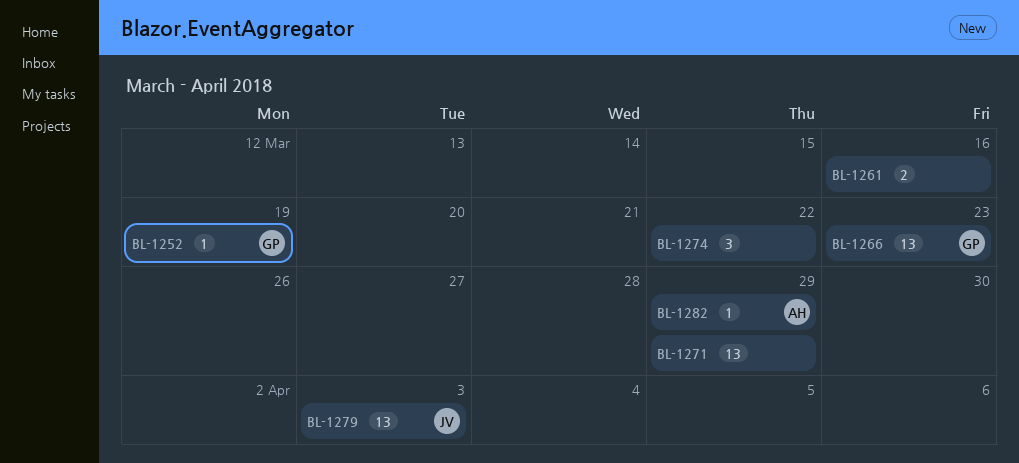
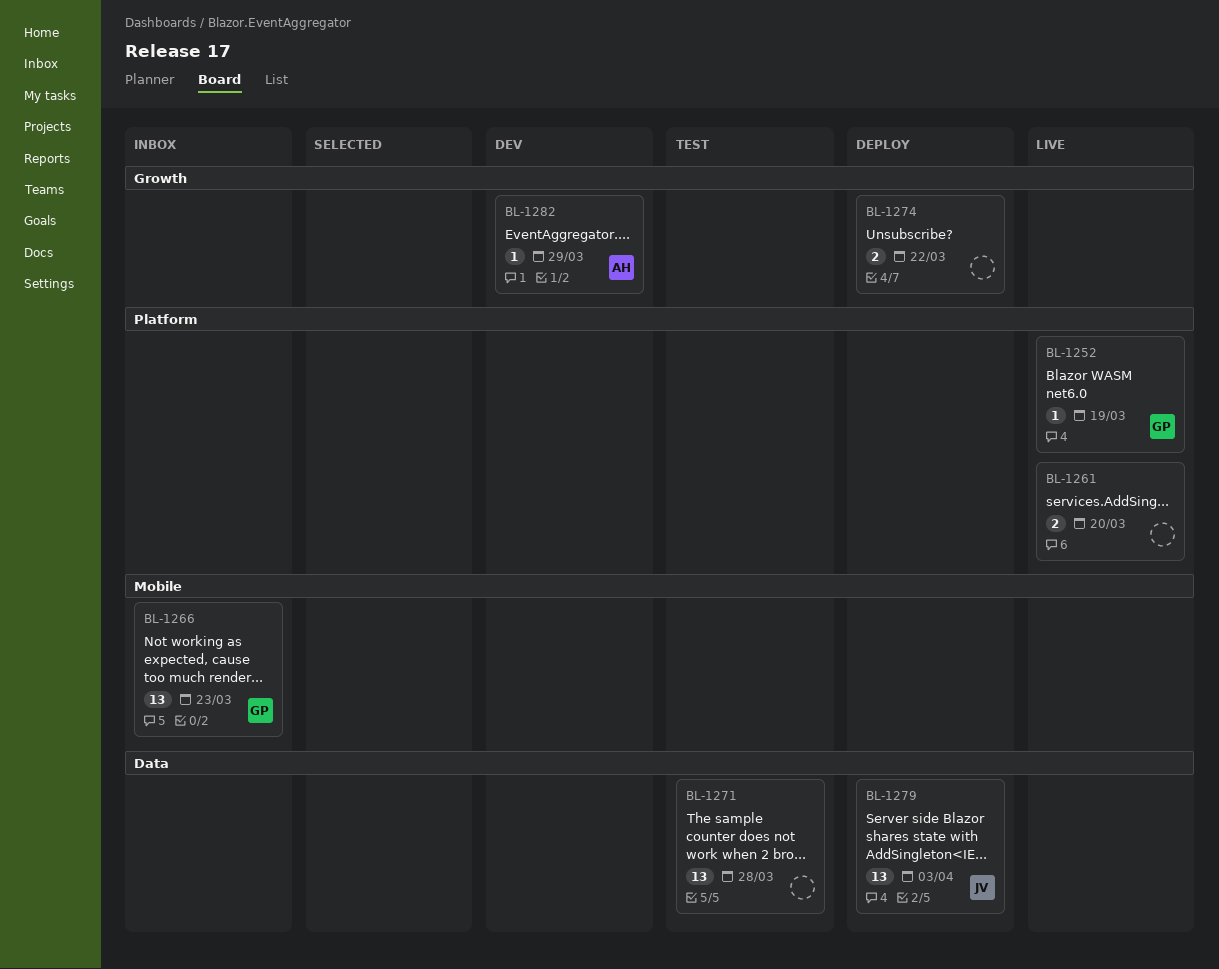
BL-1261, due: Mar 16 -> Mar 20
BL-1271, due: Mar 29 -> Mar 28
BL-1274, estimate: 3 -> 2

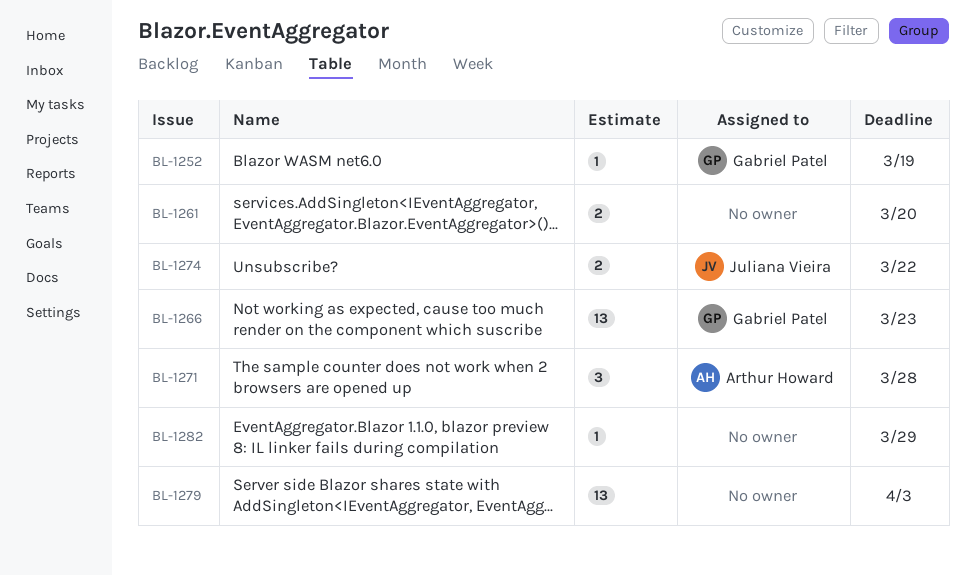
BL-1271, owner: none -> Arthur Howard
BL-1271, estimate: 13 -> 3
BL-1274, owner: none -> Juliana Vieira
BL-1279, owner: Juliana Vieira -> none
BL-1282, owner: Arthur Howard -> none

